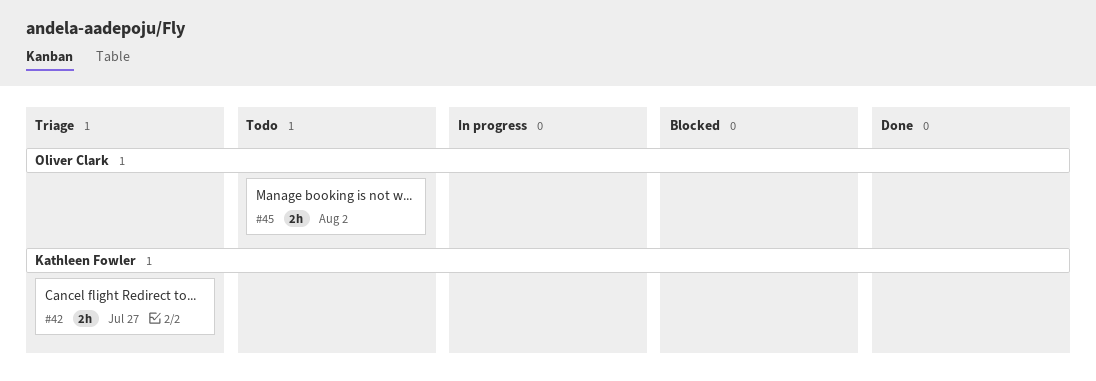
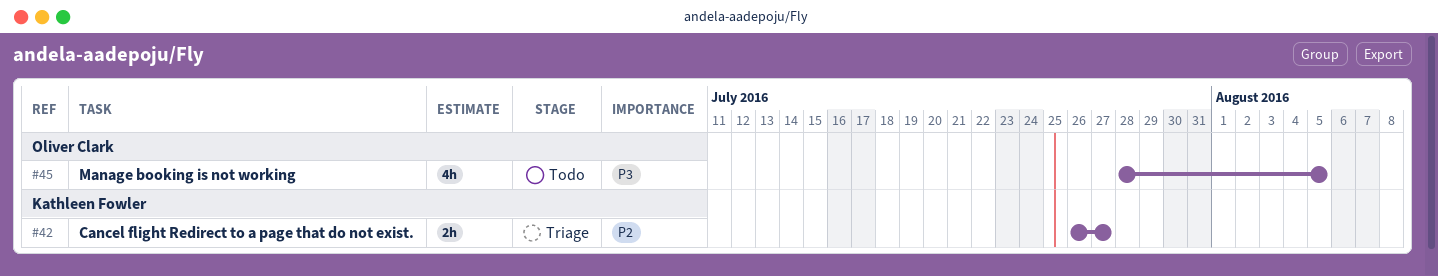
#45, estimate: 2h -> 4h
#45, due: Aug 2 -> Aug 5

